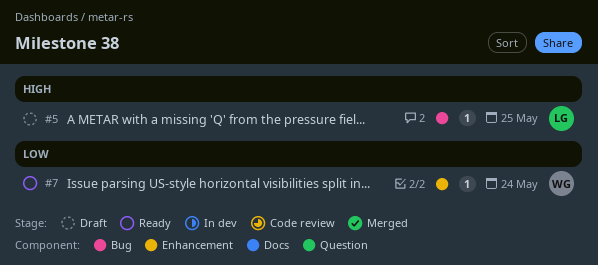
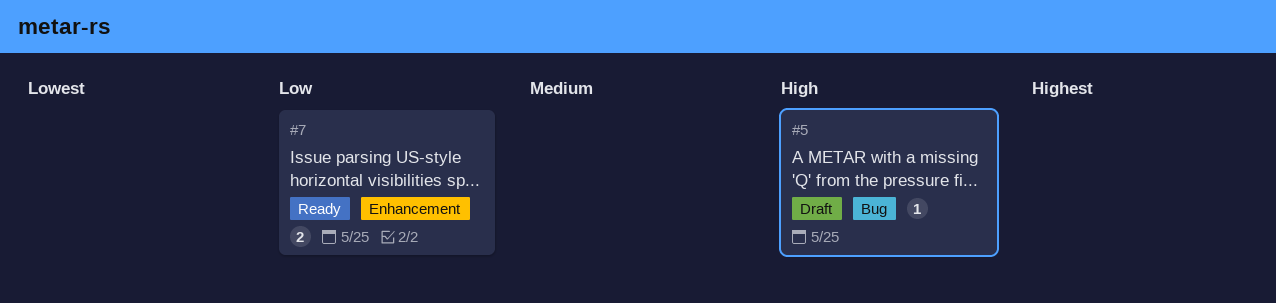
#7, estimate: 1 -> 2
#7, due: May 24 -> May 25

